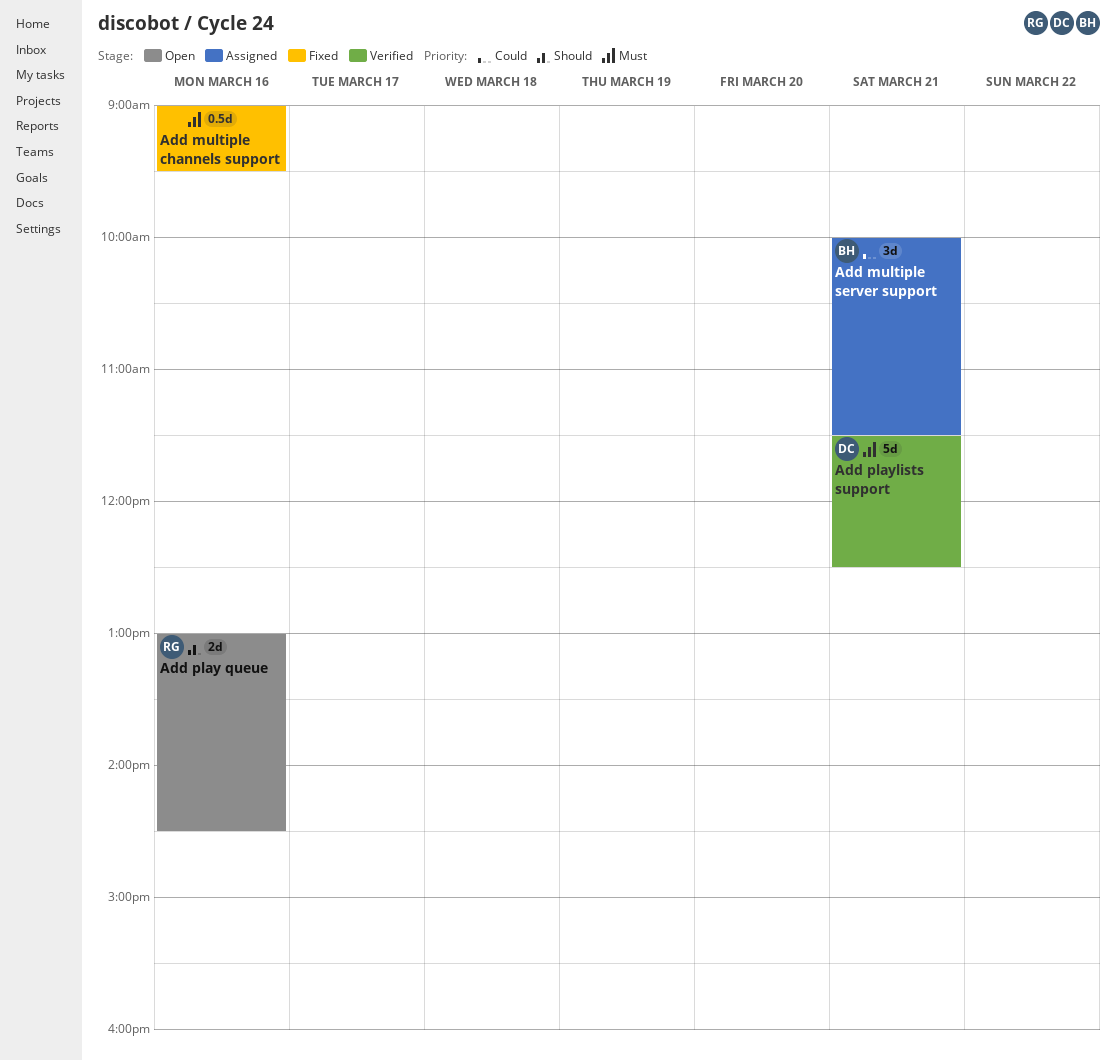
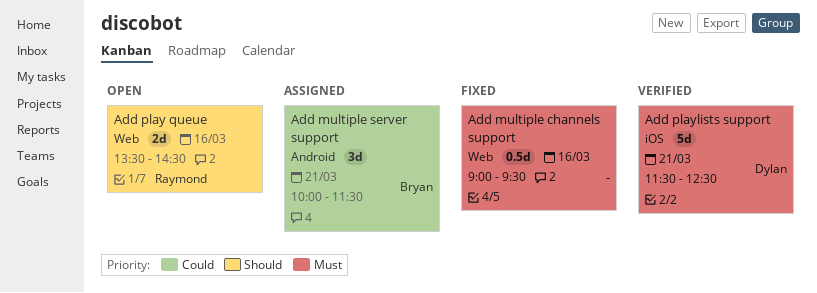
Add play queue, begins: 13:00 -> 13:30

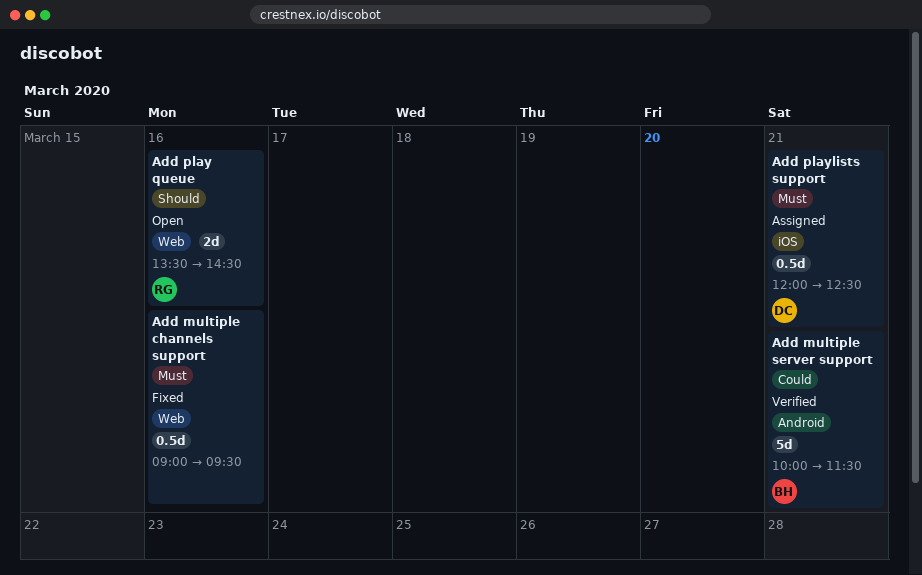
Add multiple server support, status: Assigned -> Verified
Add multiple server support, estimate: 3d -> 5d
Add playlists support, status: Verified -> Assigned
Add playlists support, estimate: 5d -> 0.5d
Add playlists support, begins: 11:30 -> 12:00

